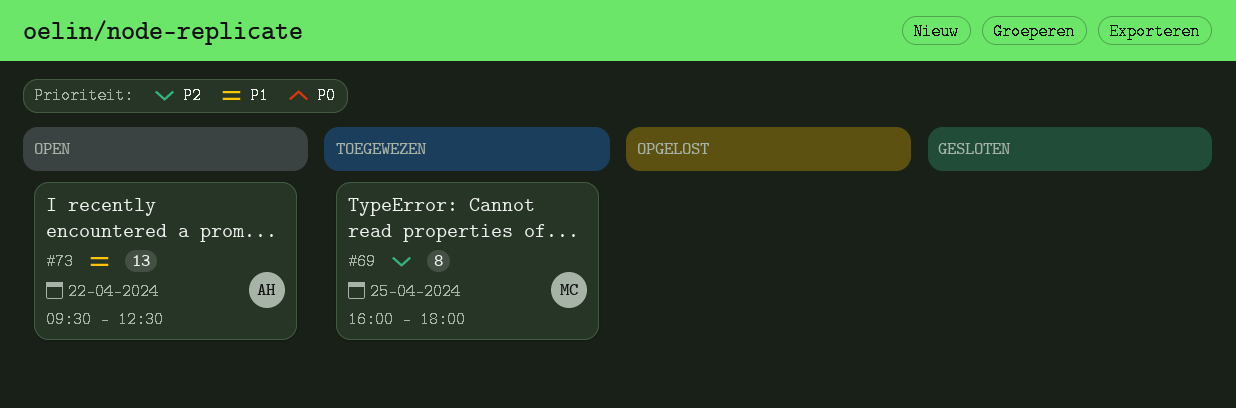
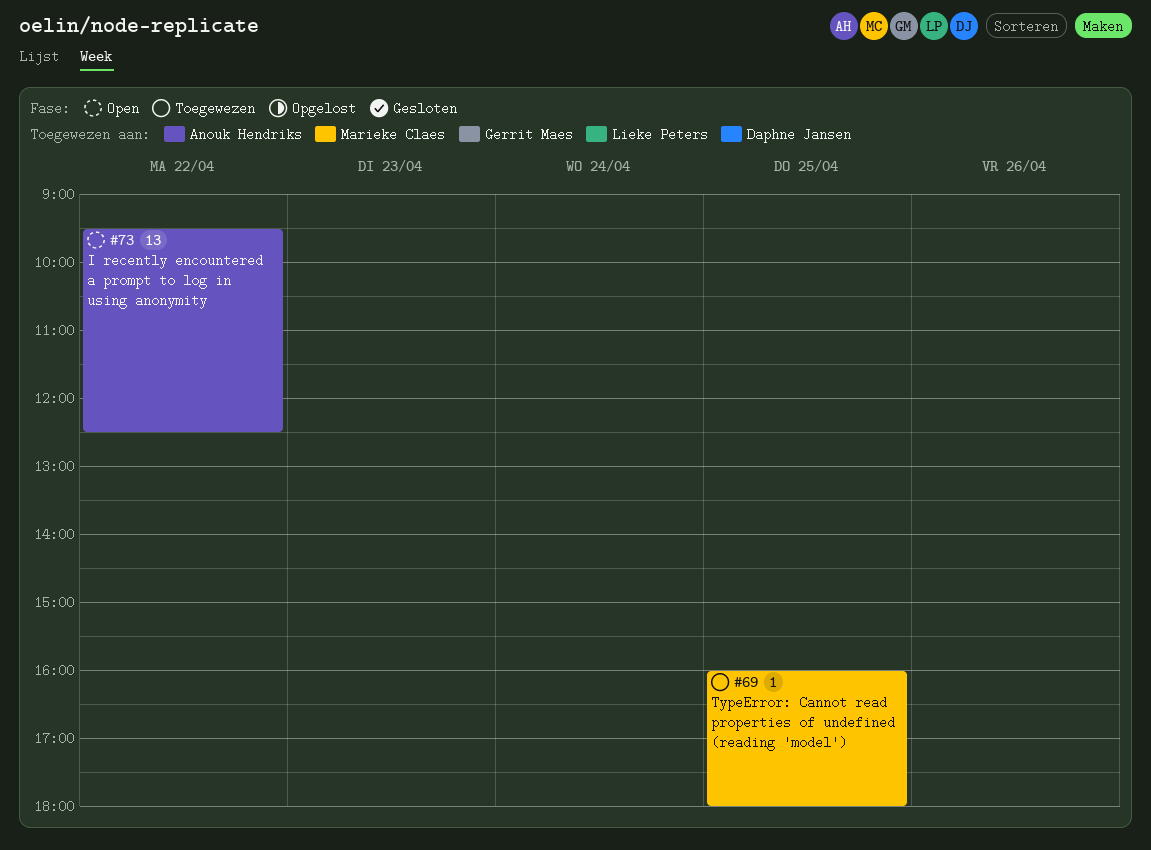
#69, estimate: 8 -> 1

